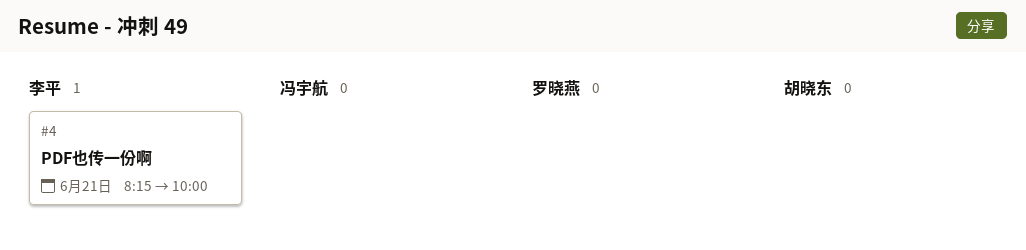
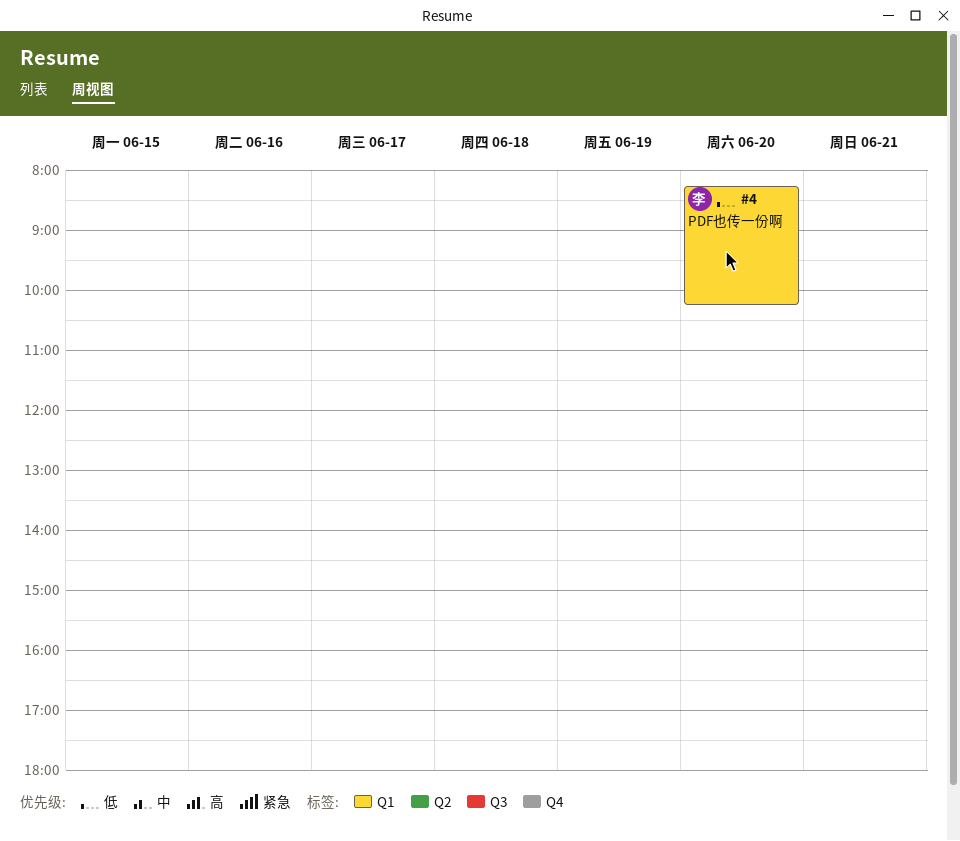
#4, day: Jun 21 -> Jun 20
#4, ends: 10:00 -> 10:15

